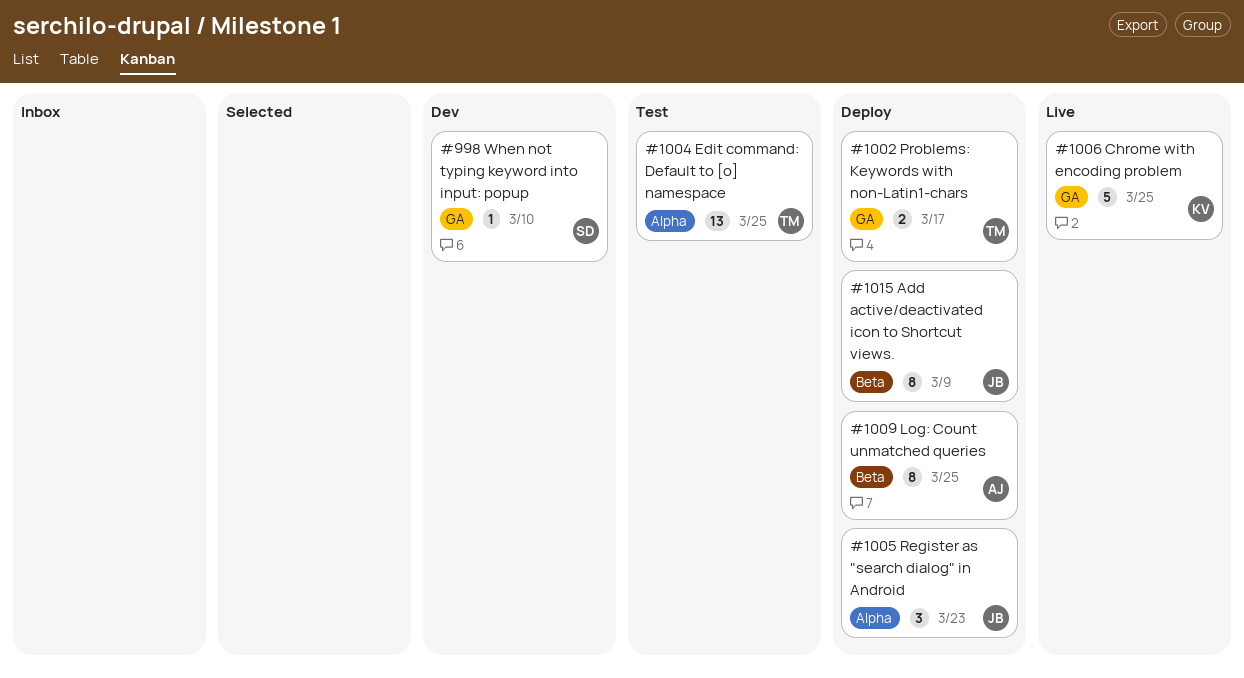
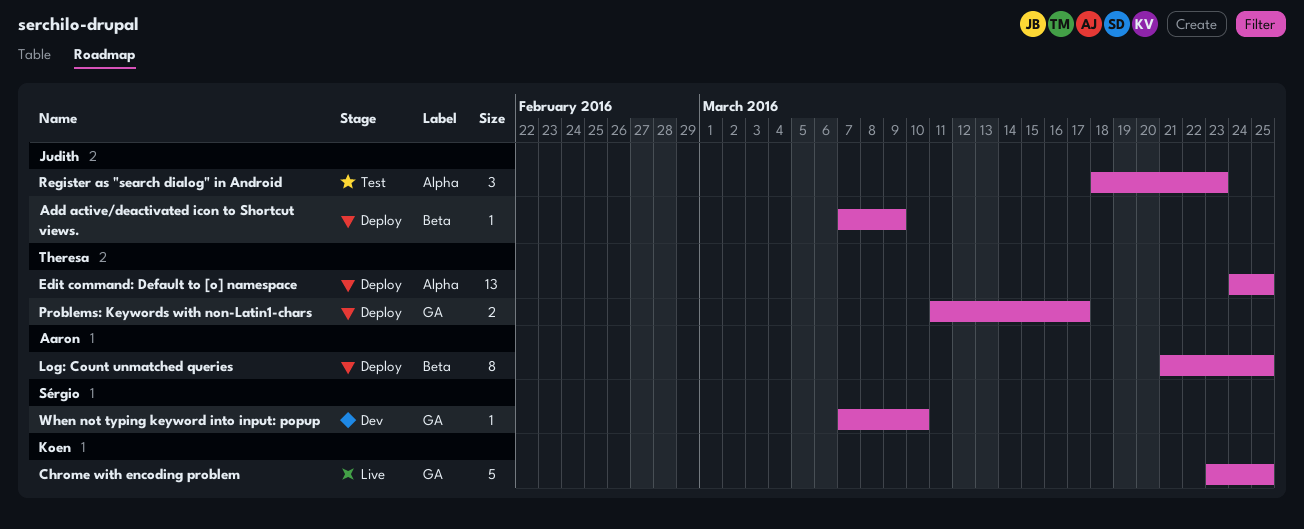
Add active/deactivated icon to Shortcut views., estimate: 8 -> 1
Edit command: Default to [o] namespace, status: Test -> Deploy
Register as "search dialog" in Android, status: Deploy -> Test

